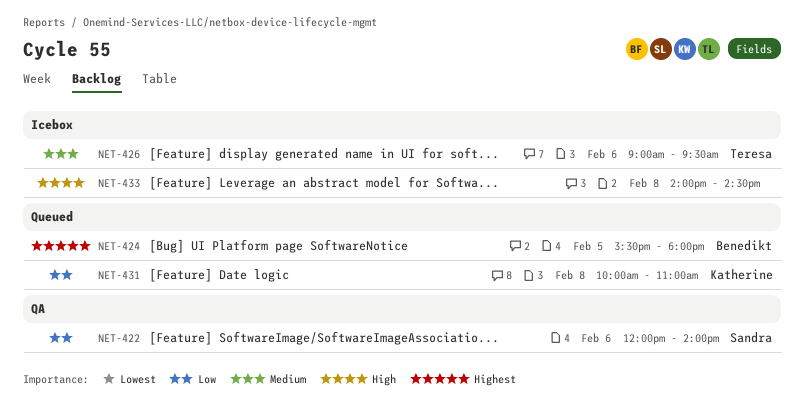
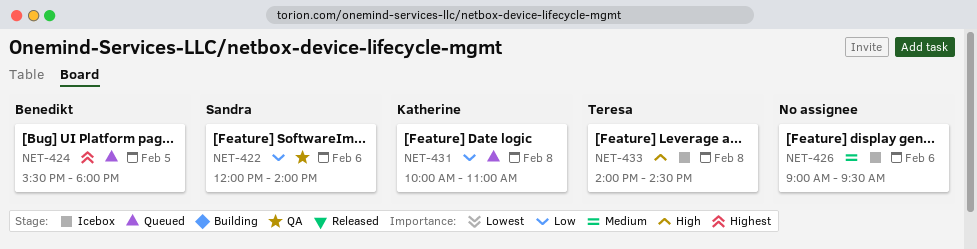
NET-426, owner: Teresa -> none
NET-433, owner: none -> Teresa

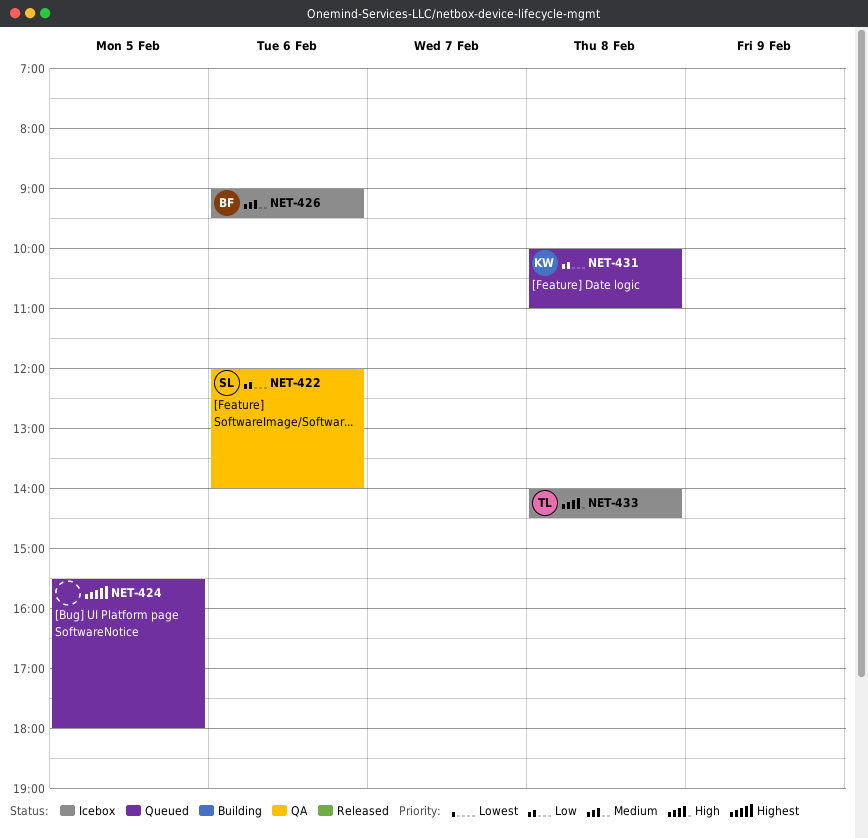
NET-424, owner: Benedikt -> none
NET-426, owner: none -> Benedikt

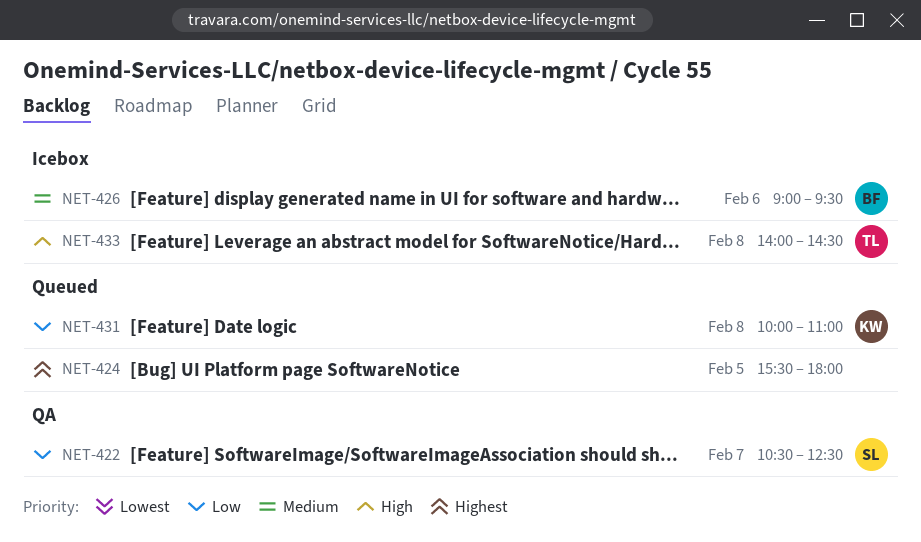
NET-422, day: Feb 6 -> Feb 7
NET-422, begins: 12:00 -> 10:30
NET-422, ends: 14:00 -> 12:30

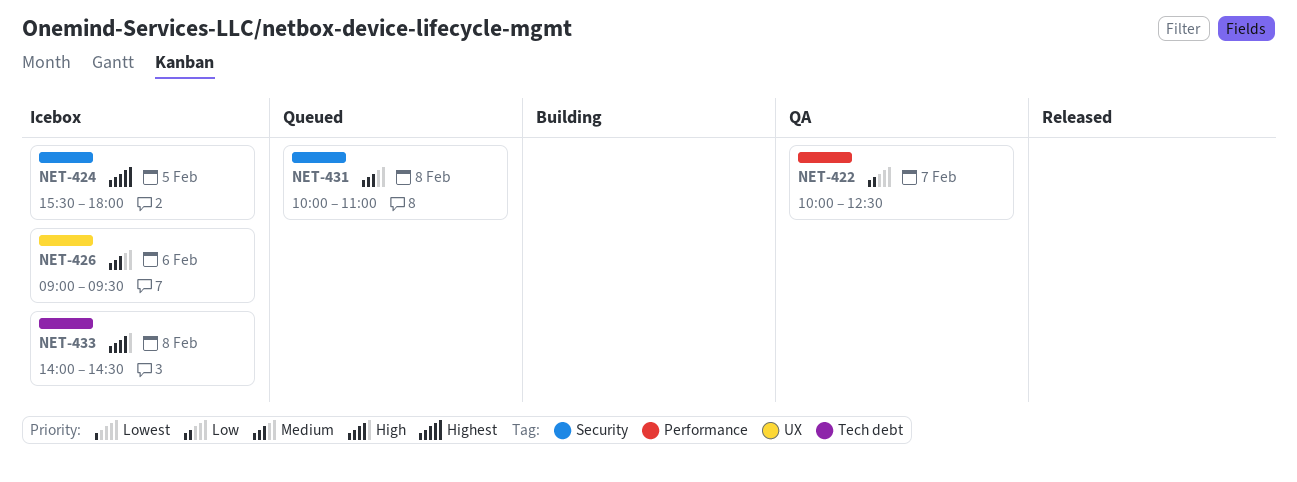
NET-422, begins: 10:30 -> 10:00
NET-424, status: Queued -> Icebox
NET-431, priority: Low -> Medium

